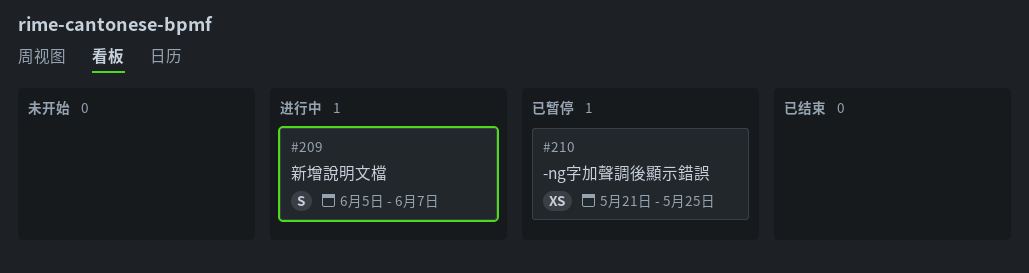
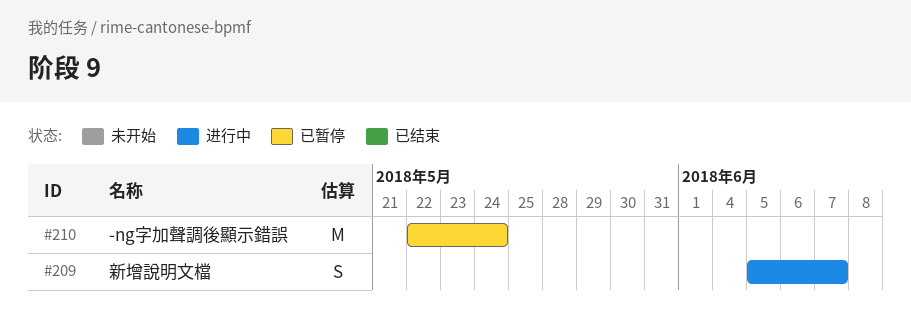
#210, estimate: XS -> M
#210, start: May 21 -> May 22
#210, due: May 25 -> May 24

